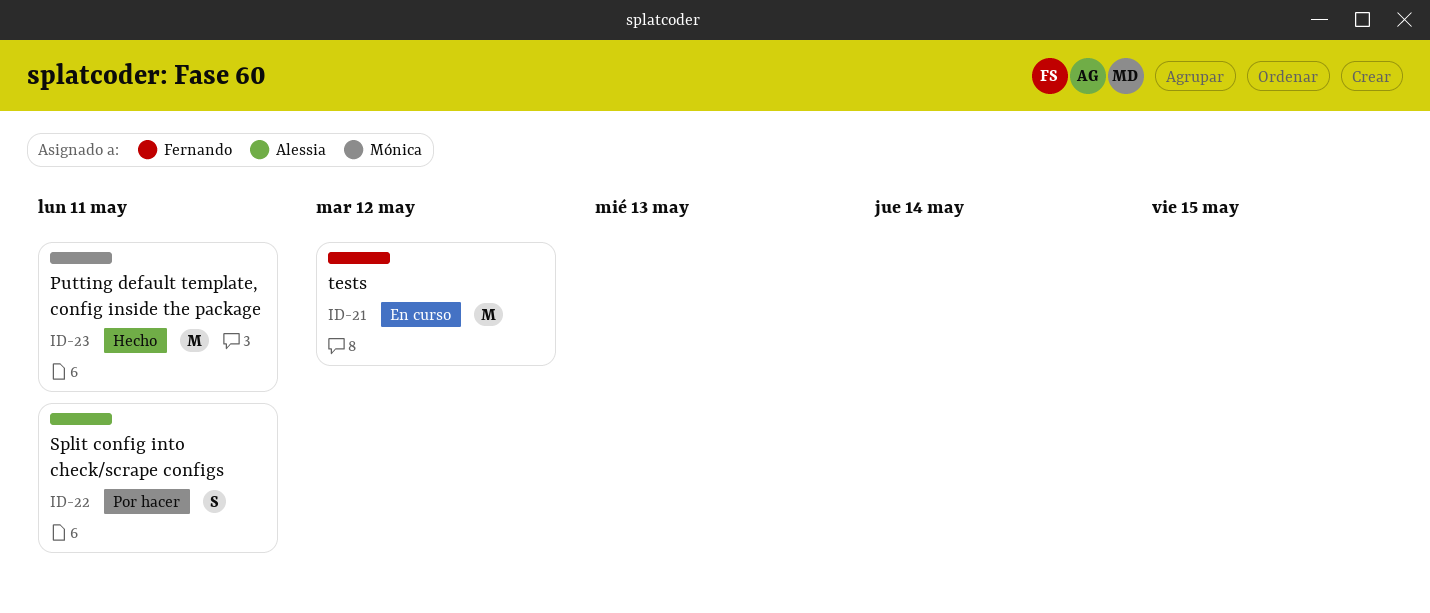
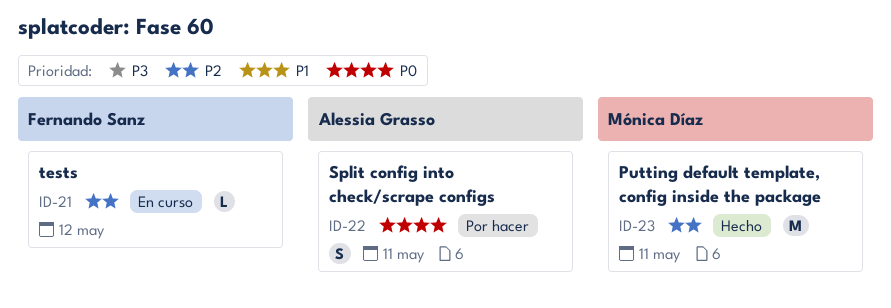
ID-21, estimate: M -> L

